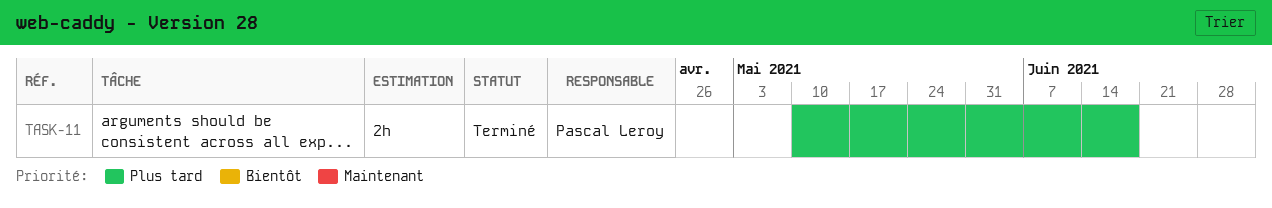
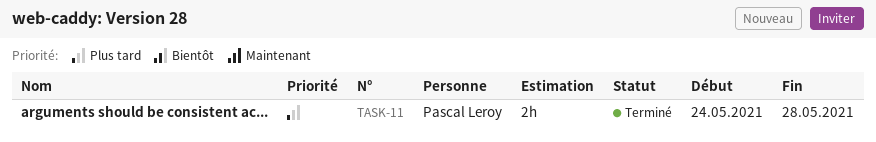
TASK-11, start: May 10 -> May 24
TASK-11, due: Jun 18 -> May 28

